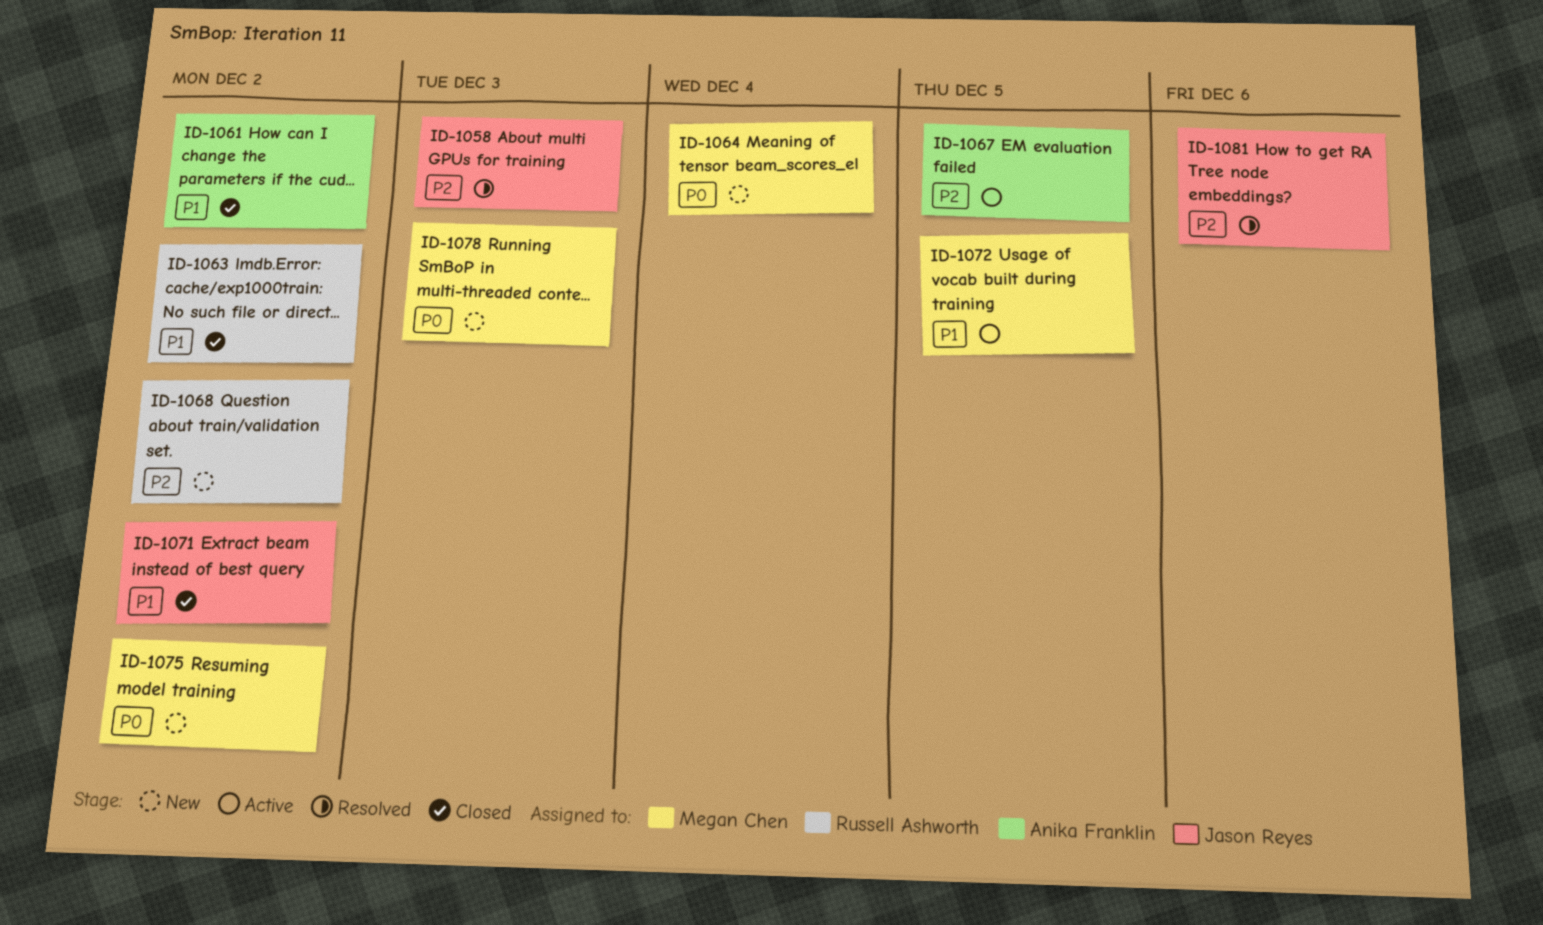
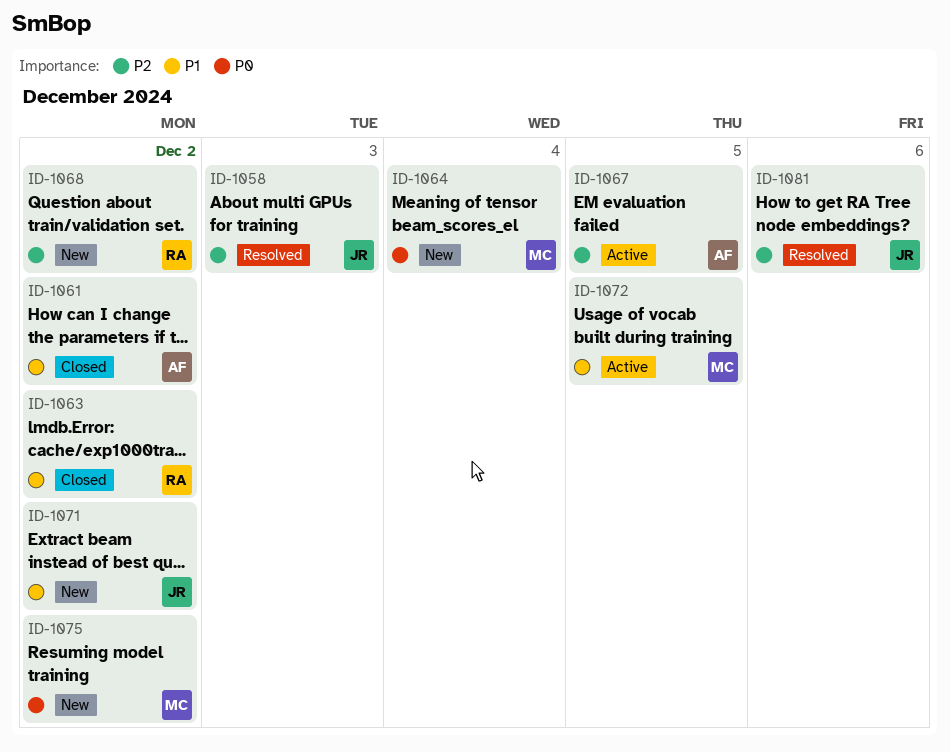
ID-1071, status: Closed -> New
ID-1078: present -> none

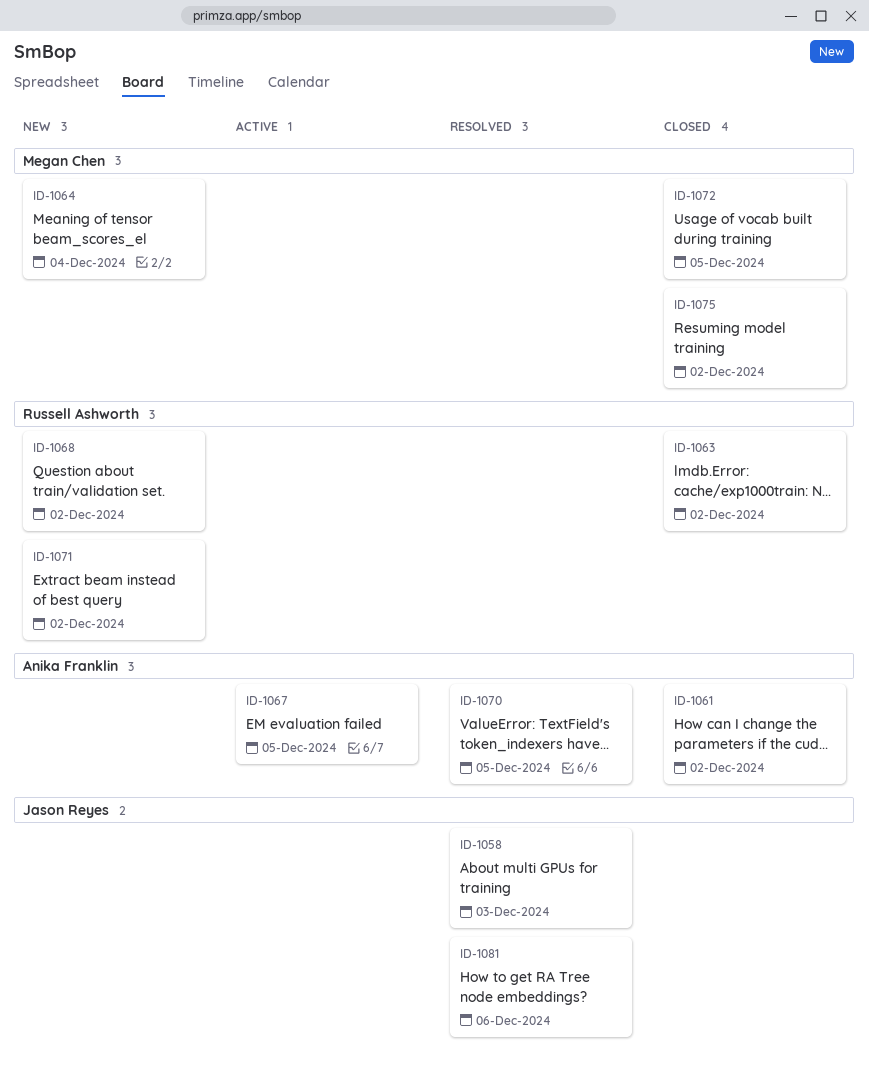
ID-1070: none -> present
ID-1071, owner: Jason Reyes -> Russell Ashworth
ID-1072, status: Active -> Closed
ID-1075, status: New -> Closed

